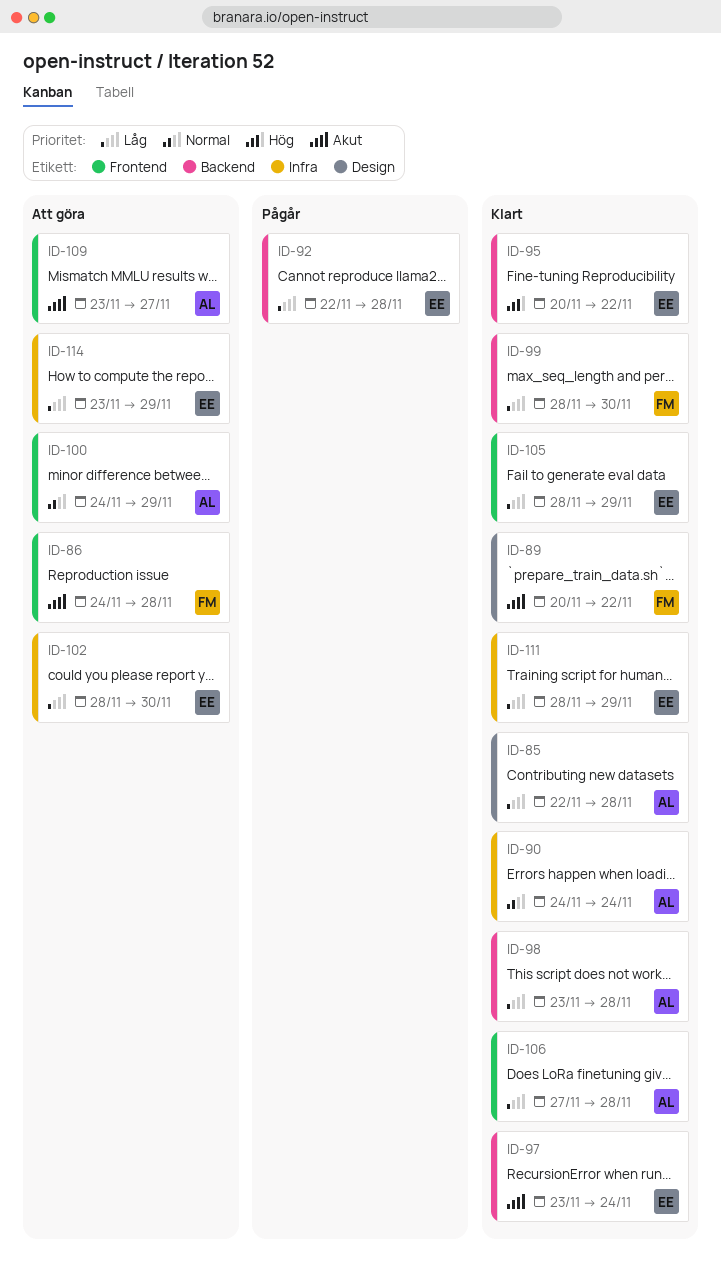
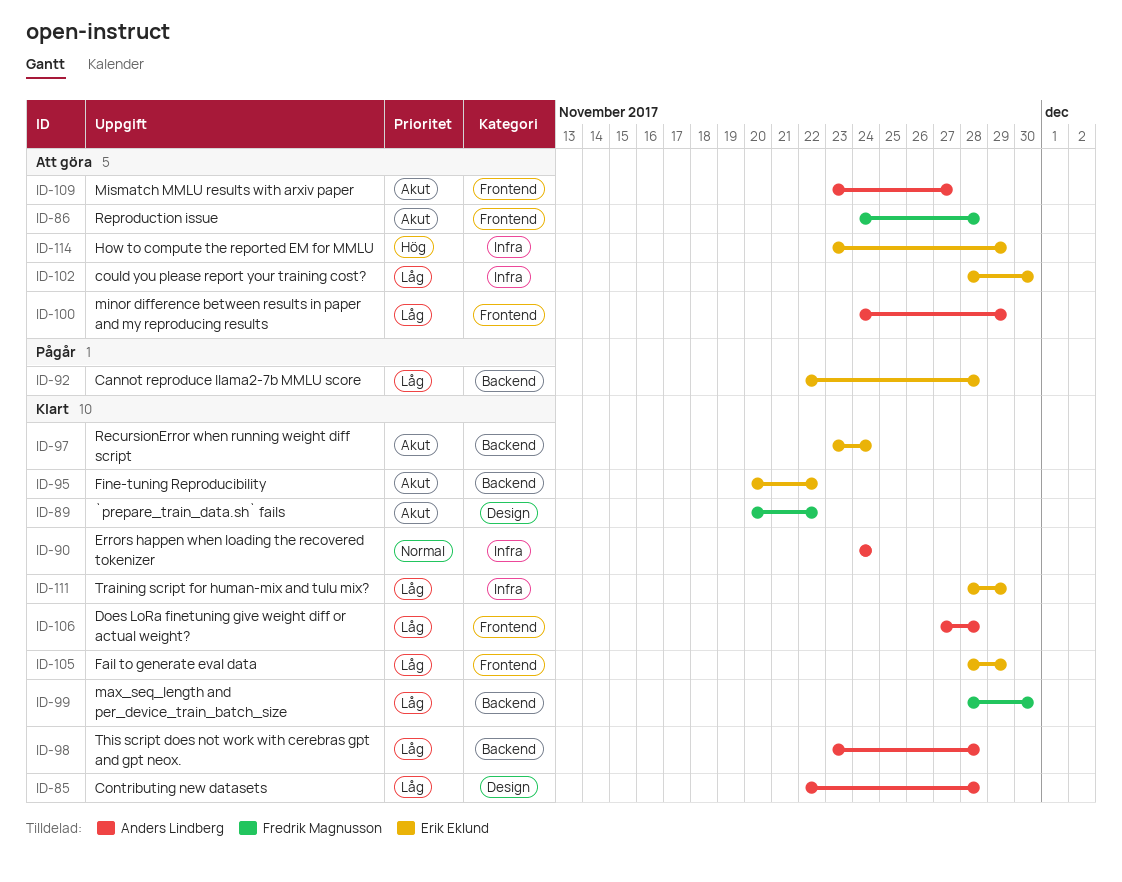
ID-95, priority: Hög -> Akut
ID-100, priority: Normal -> Låg
ID-114, priority: Låg -> Hög

